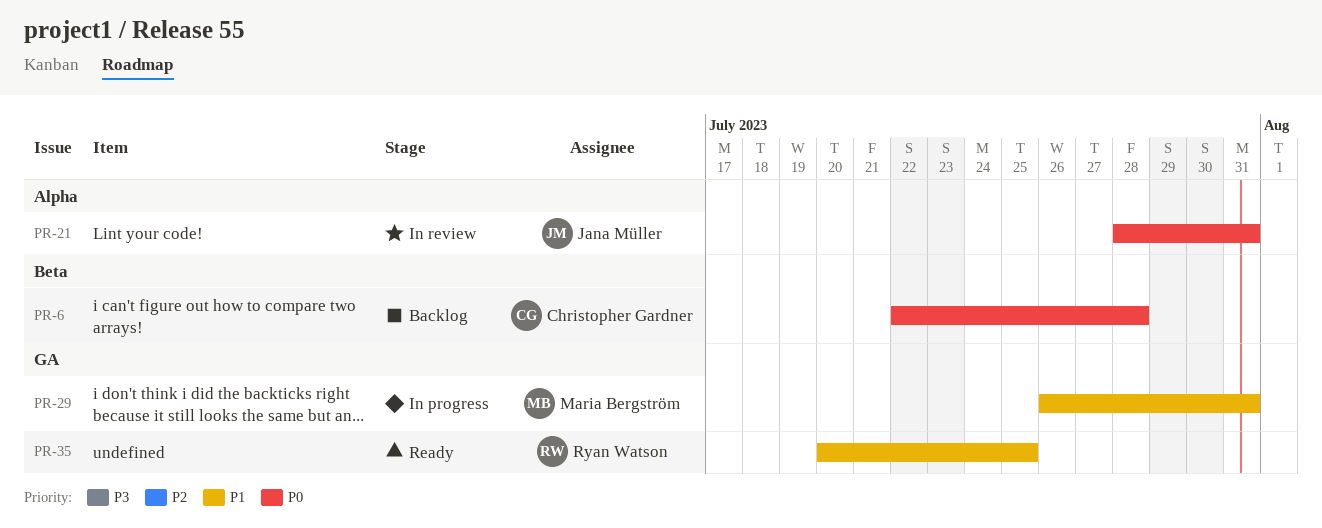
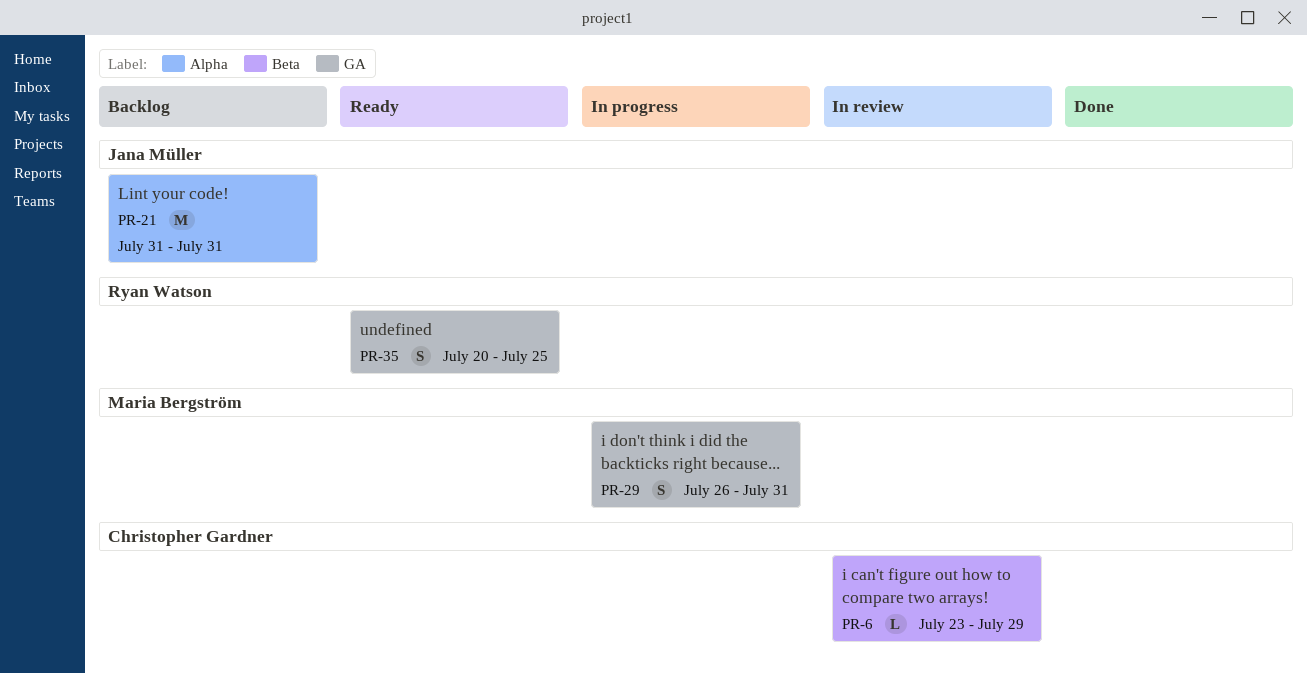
PR-6, status: Backlog -> In review
PR-6, start: Jul 22 -> Jul 23
PR-6, due: Jul 28 -> Jul 29
PR-21, status: In review -> Backlog
PR-21, start: Jul 28 -> Jul 31

